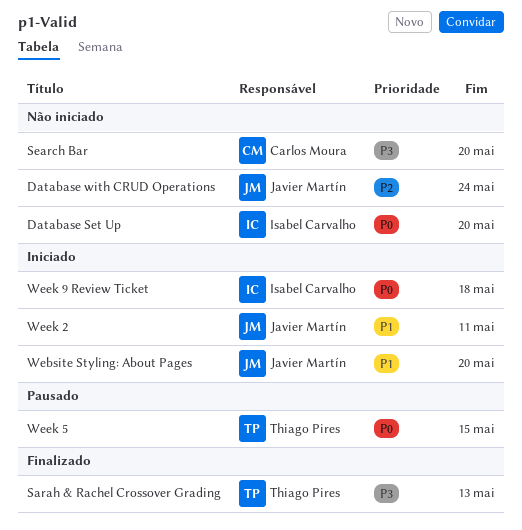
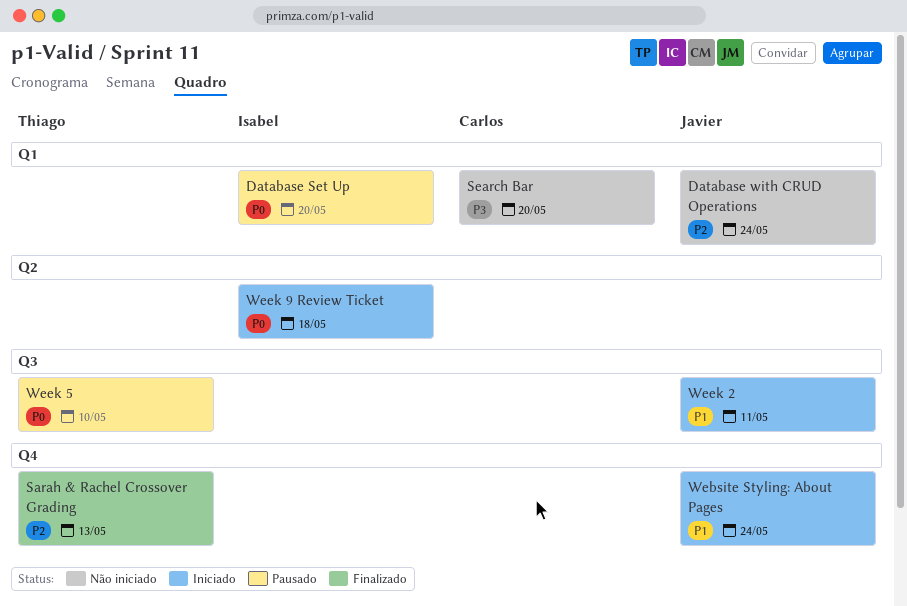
Database Set Up, status: Não iniciado -> Pausado
Sarah & Rachel Crossover Grading, priority: P3 -> P2
Website Styling: About Pages, due: May 20 -> May 24
Week 5, due: May 15 -> May 10

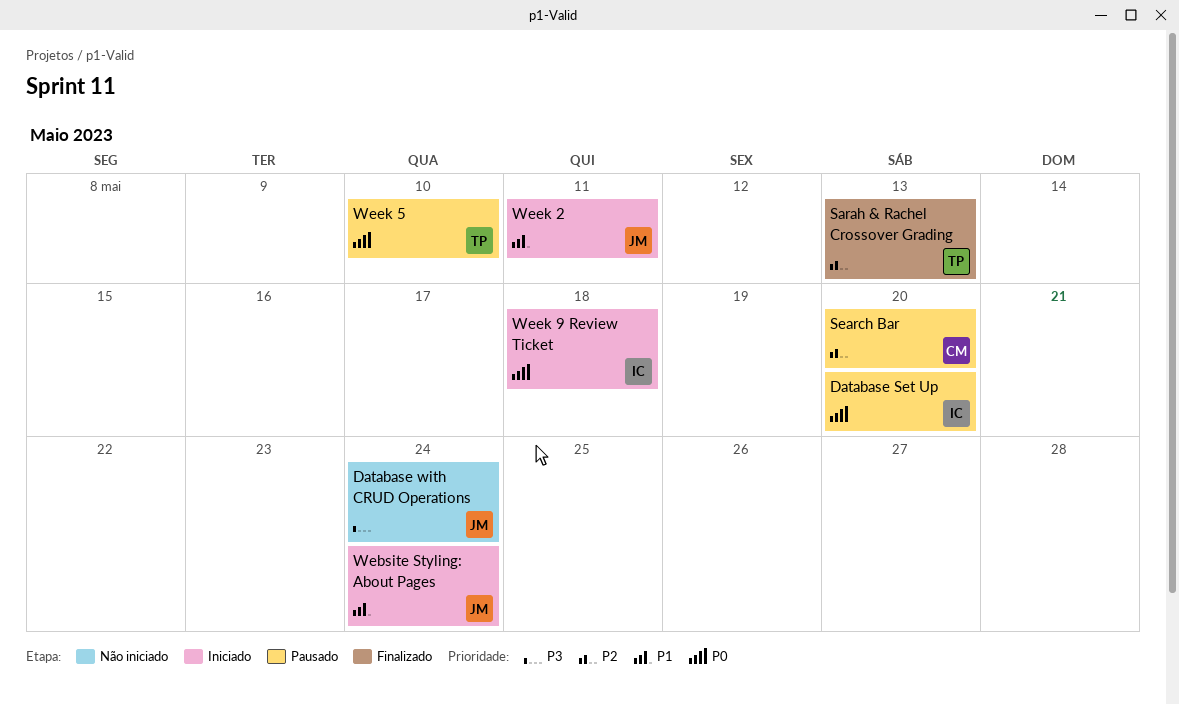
Database with CRUD Operations, priority: P2 -> P3
Search Bar, status: Não iniciado -> Pausado
Search Bar, priority: P3 -> P2

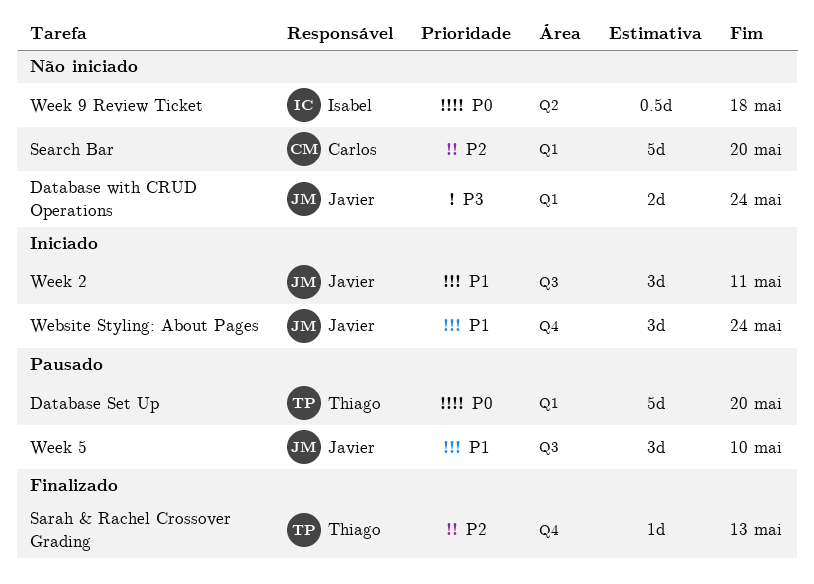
Database Set Up, owner: Isabel -> Thiago
Search Bar, status: Pausado -> Não iniciado
Week 5, owner: Thiago -> Javier
Week 5, priority: P0 -> P1
Week 9 Review Ticket, status: Iniciado -> Não iniciado

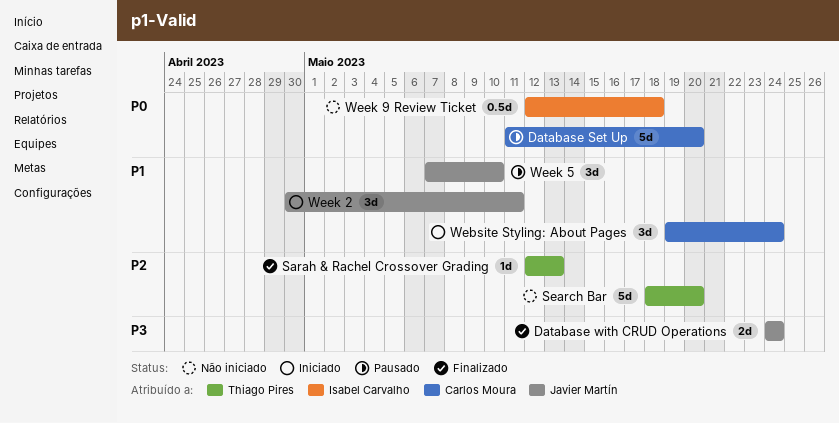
Database Set Up, owner: Thiago Pires -> Carlos Moura
Database with CRUD Operations, status: Não iniciado -> Finalizado
Search Bar, owner: Carlos Moura -> Thiago Pires
Website Styling: About Pages, owner: Javier Martín -> Carlos Moura

